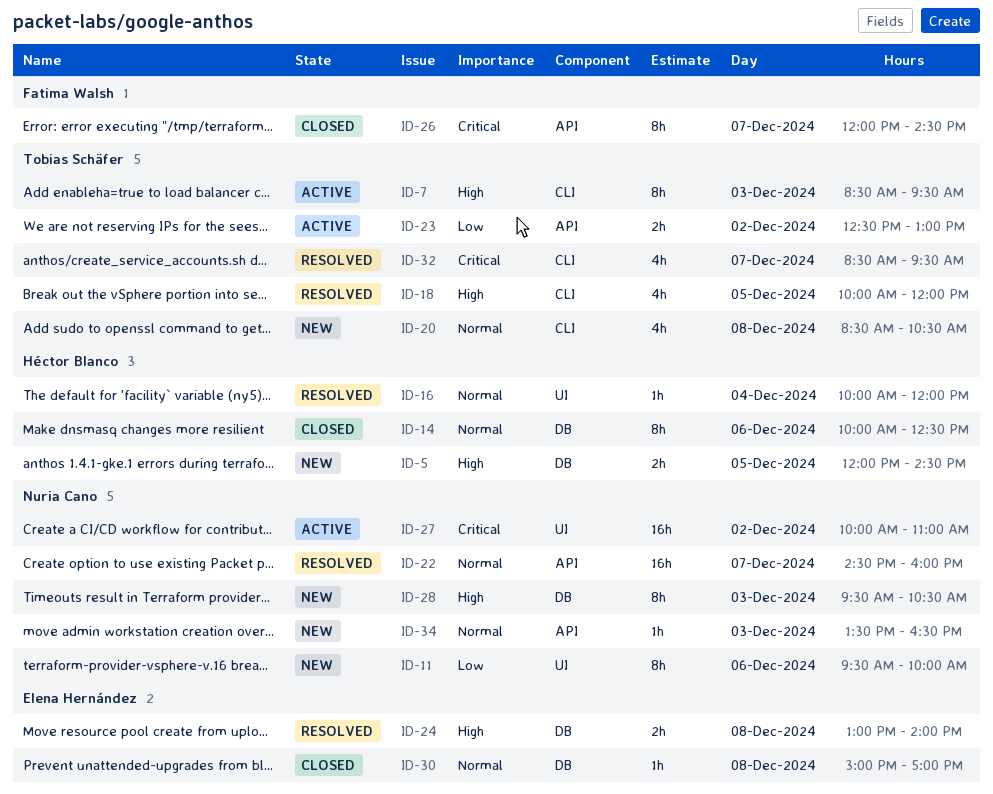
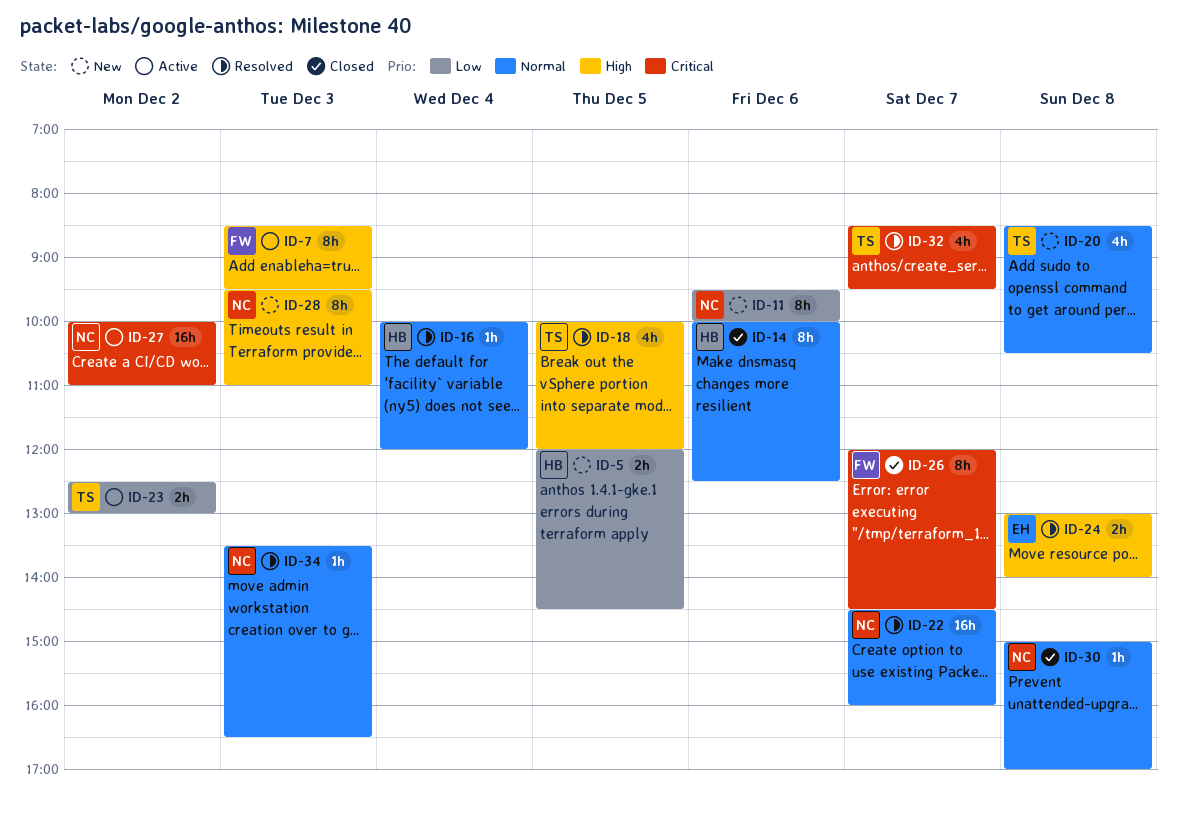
ID-5, priority: High -> Low
ID-7, owner: Tobias Schäfer -> Fatima Walsh
ID-28, ends: 10:30 -> 11:00
ID-30, owner: Elena Hernández -> Nuria Cano
ID-34, status: New -> Resolved

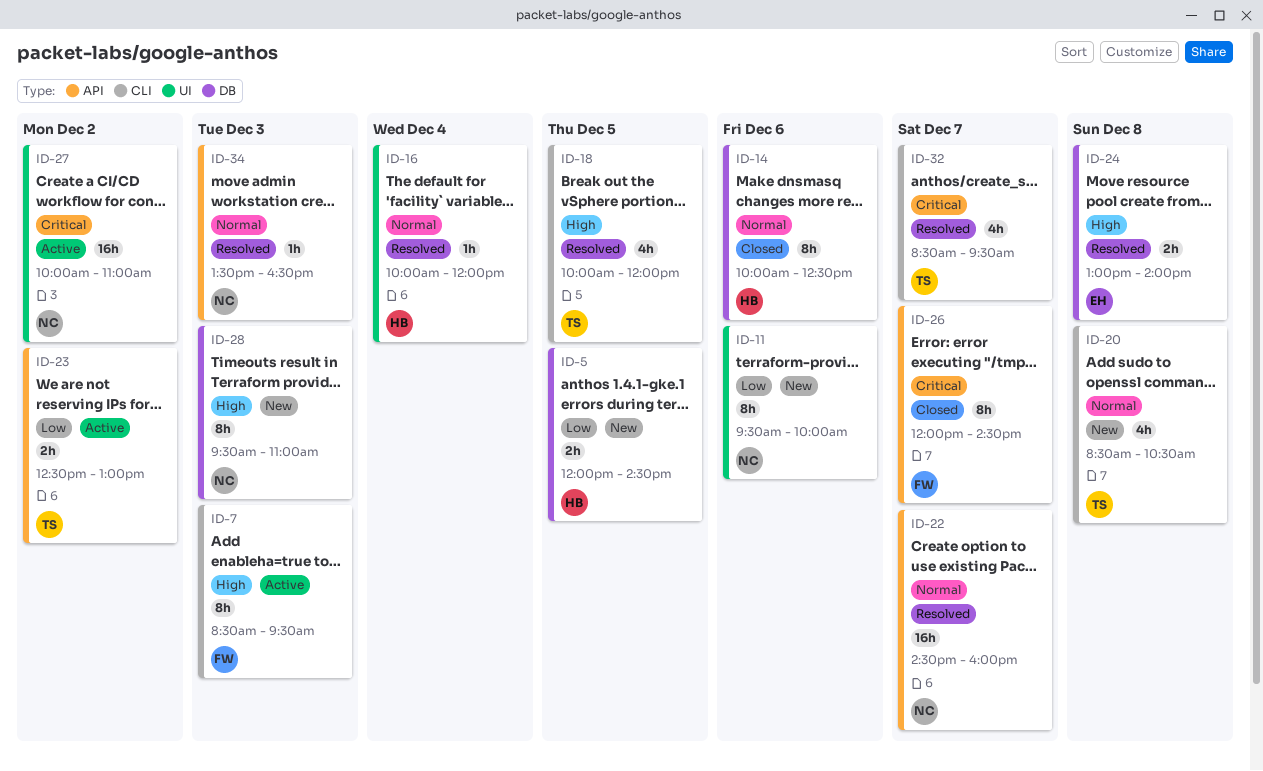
ID-30: present -> none

